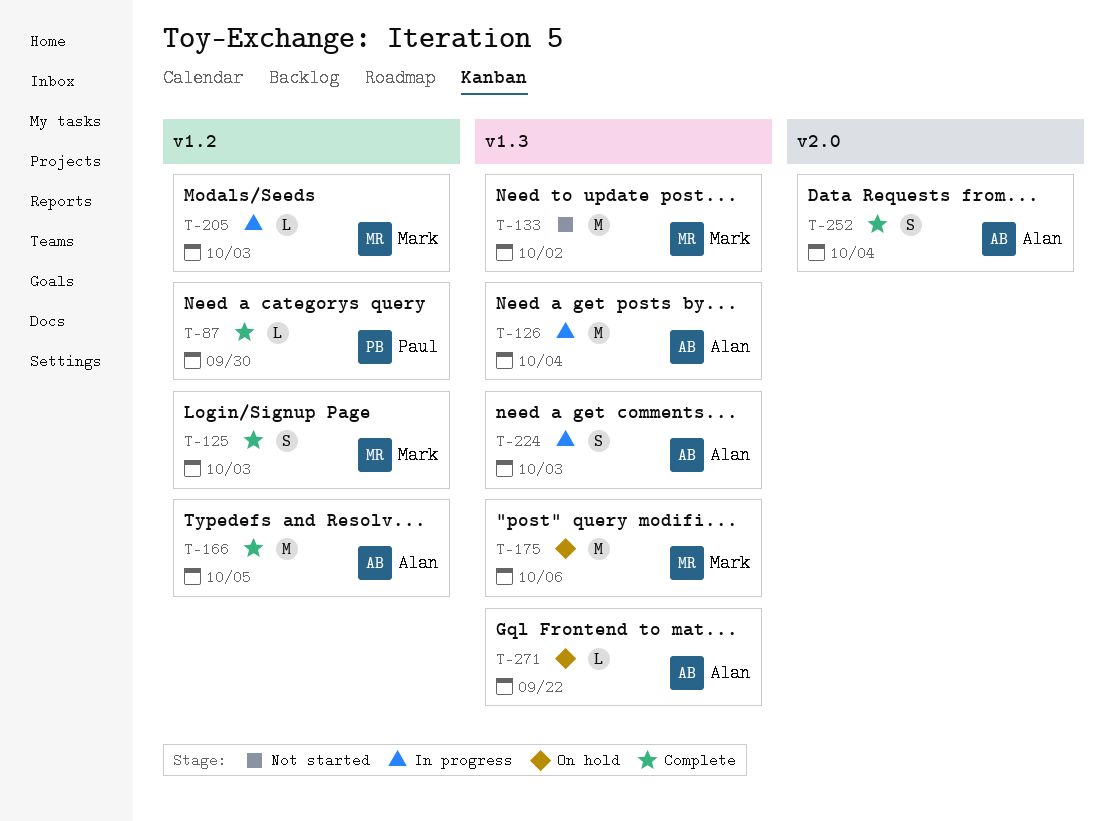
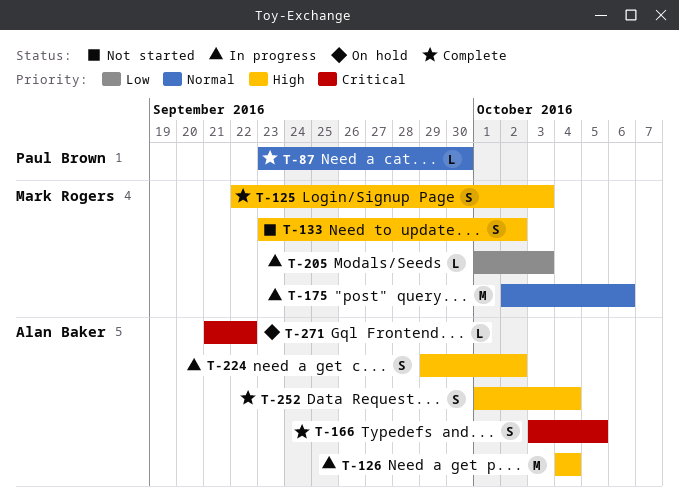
T-133, estimate: M -> S
T-166, estimate: M -> S
T-175, status: On hold -> In progress
T-224, due: Oct 3 -> Oct 2

